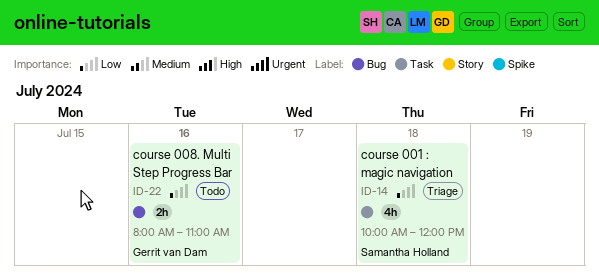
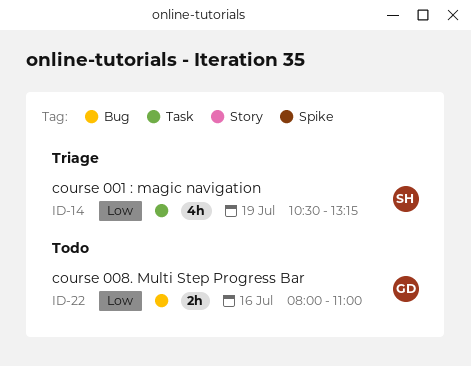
ID-14, day: Jul 18 -> Jul 19
ID-14, begins: 10:00 -> 10:30
ID-14, ends: 12:00 -> 13:15

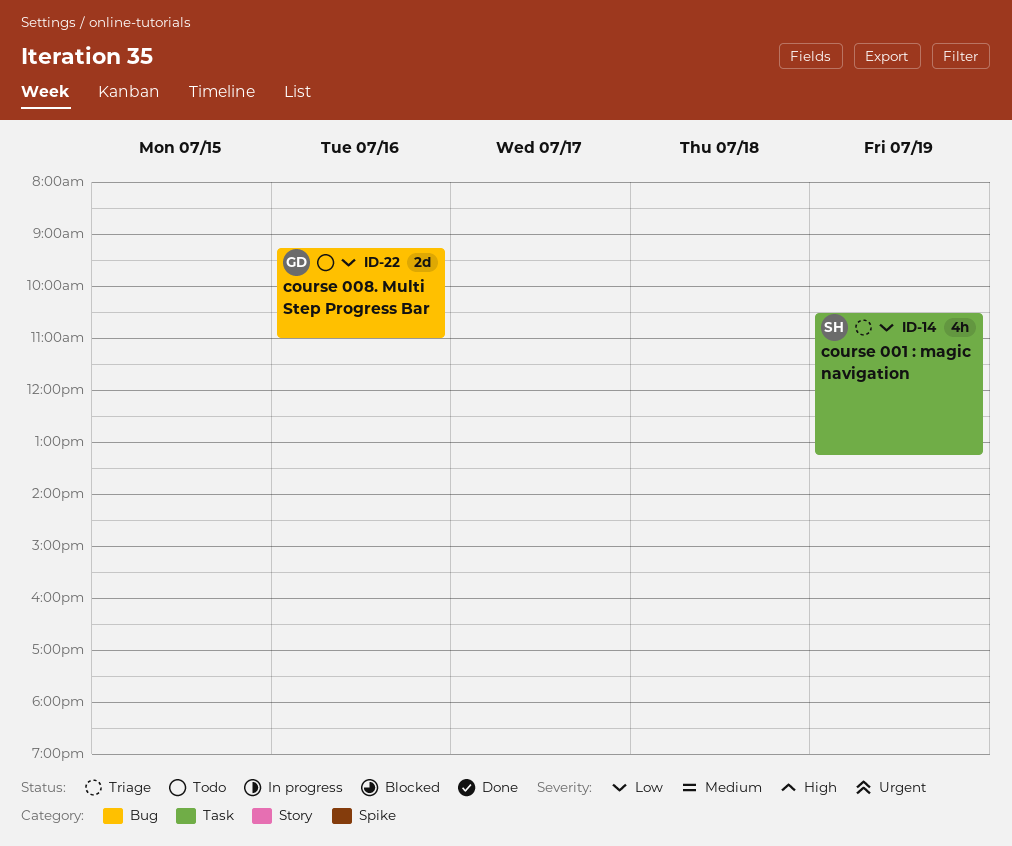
ID-22, estimate: 2h -> 2d
ID-22, begins: 08:00 -> 09:15

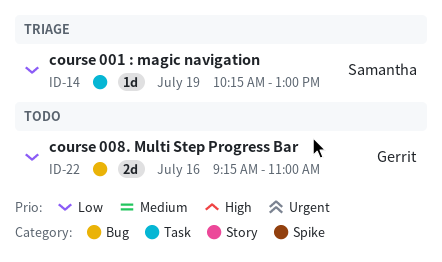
ID-14, estimate: 4h -> 1d
ID-14, begins: 10:30 -> 10:15
ID-14, ends: 13:15 -> 13:00

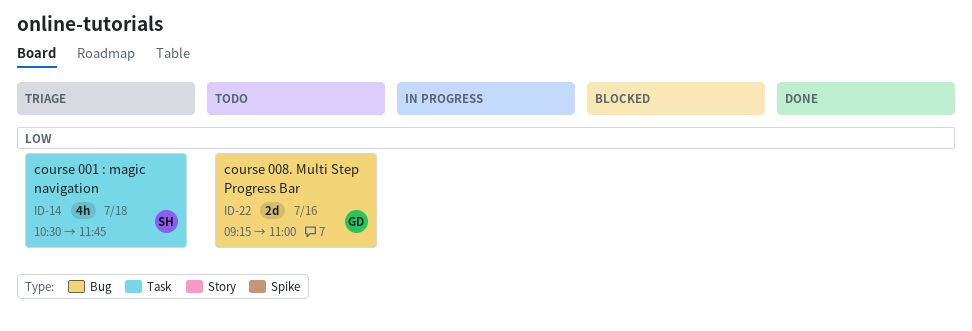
ID-14, estimate: 1d -> 4h
ID-14, day: Jul 19 -> Jul 18
ID-14, begins: 10:15 -> 10:30
ID-14, ends: 13:00 -> 11:45

